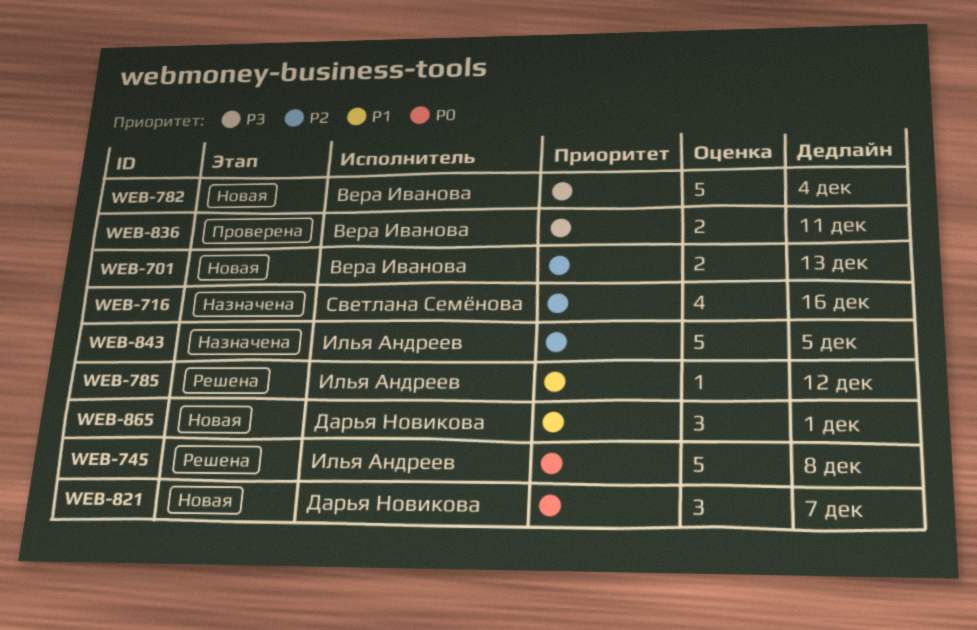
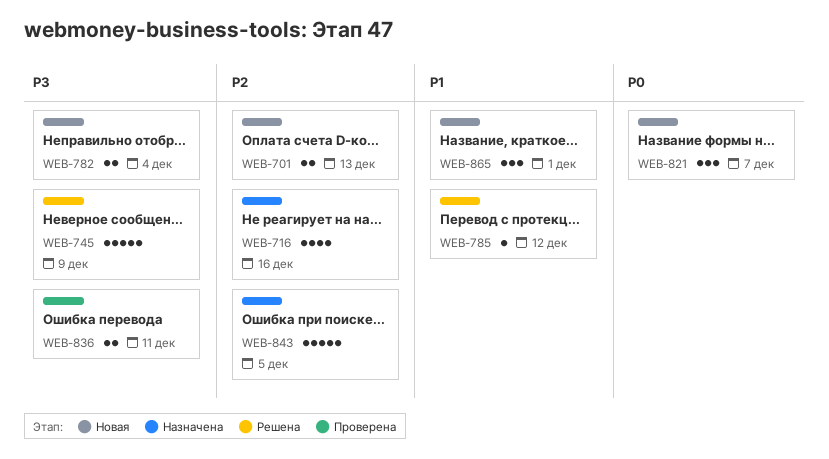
WEB-745, priority: P0 -> P3
WEB-745, due: Dec 8 -> Dec 9
WEB-782, estimate: 5 -> 2

